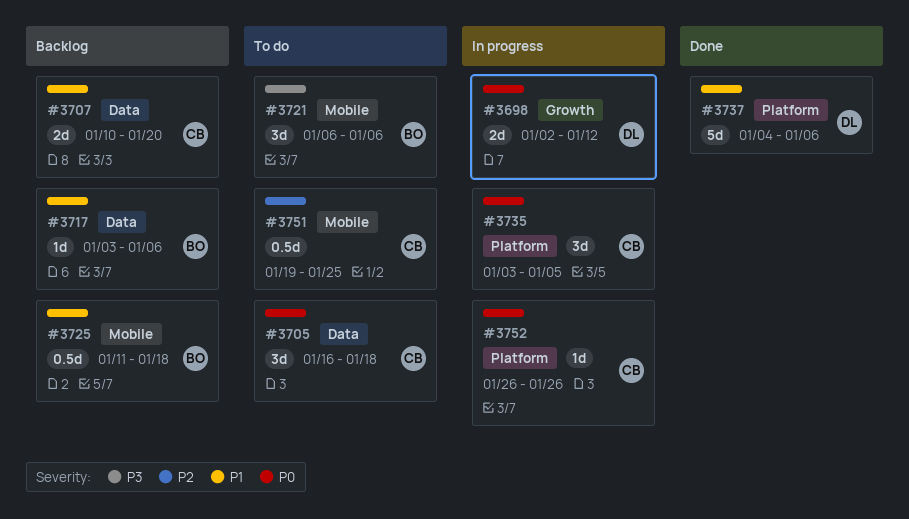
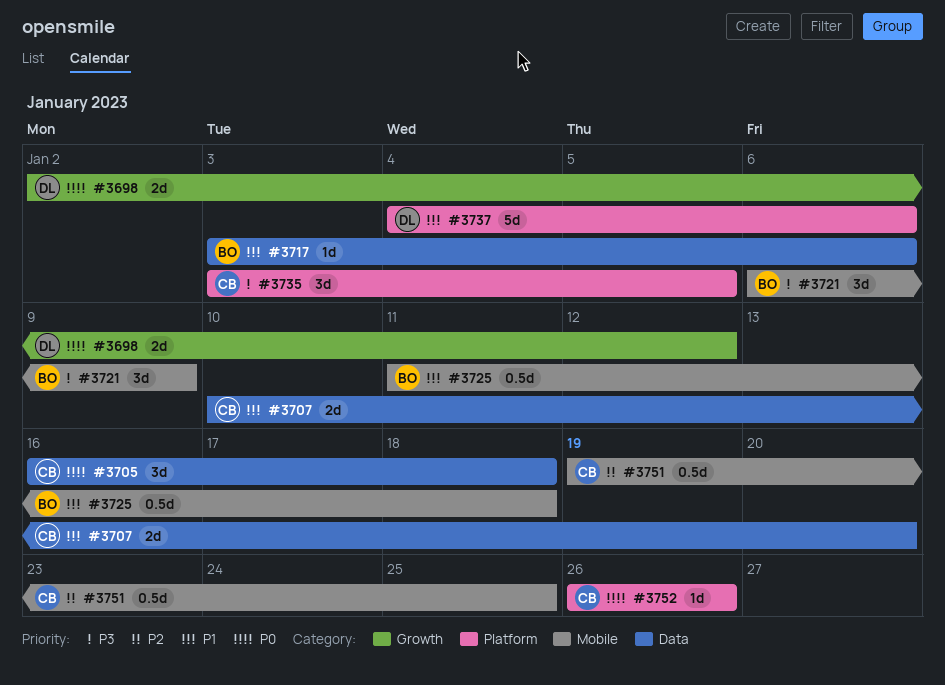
#3721, due: Jan 6 -> Jan 9
#3735, priority: P0 -> P3

